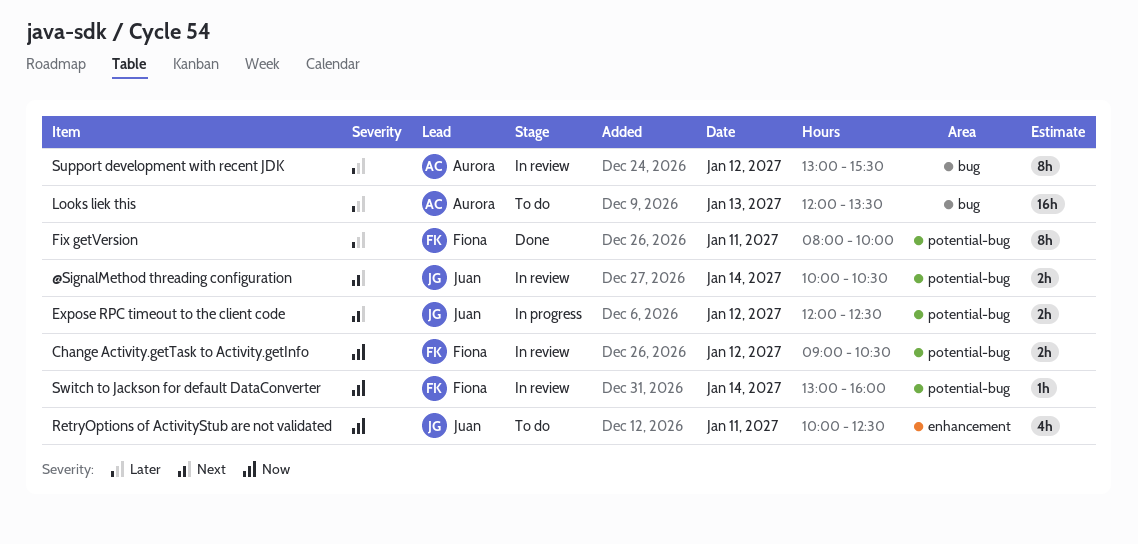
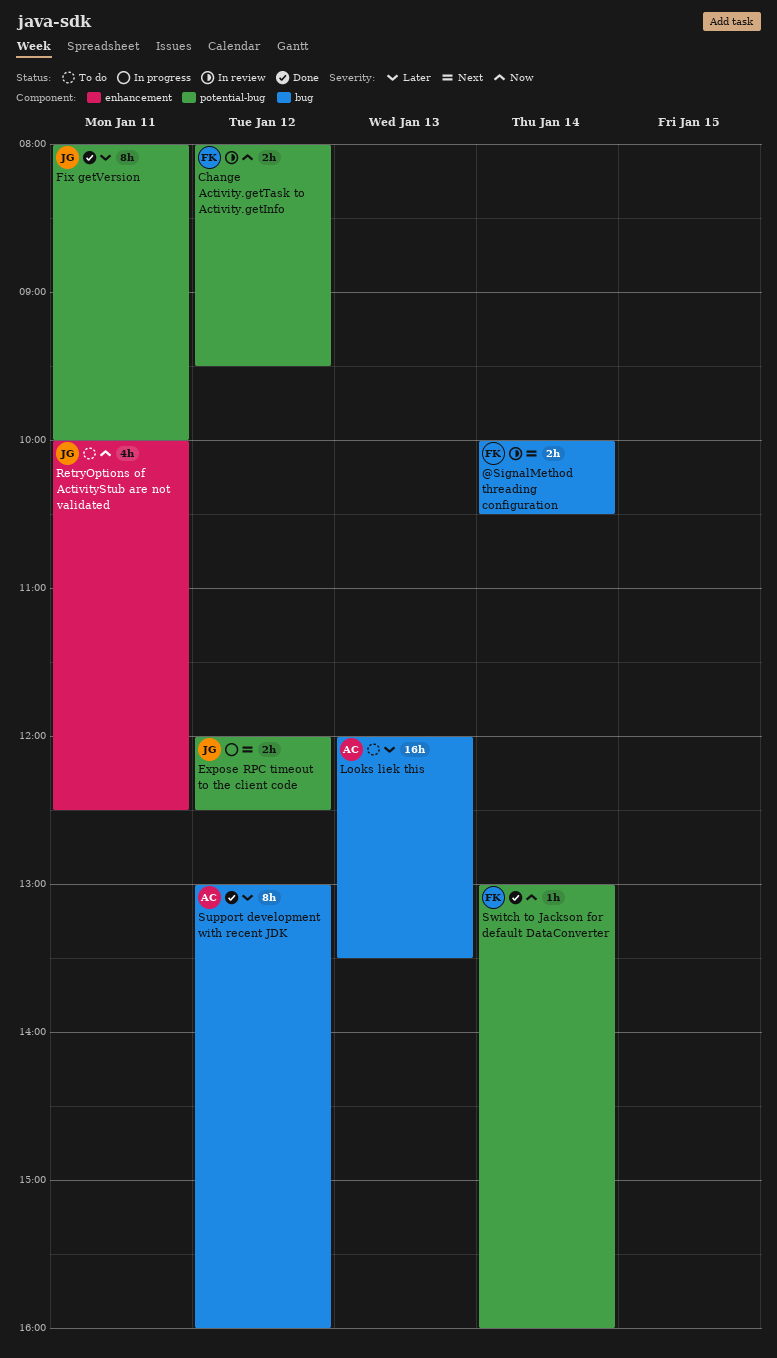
@SignalMethod threading configuration, owner: Juan -> Fiona
@SignalMethod threading configuration, label: potential-bug -> bug
Change Activity.getTask to Activity.getInfo, begins: 09:00 -> 08:00
Change Activity.getTask to Activity.getInfo, ends: 10:30 -> 09:30
Fix getVersion, owner: Fiona -> Juan
Support development with recent JDK, status: In review -> Done
Support development with recent JDK, ends: 15:30 -> 16:00
Switch to Jackson for default DataConverter, status: In review -> Done

